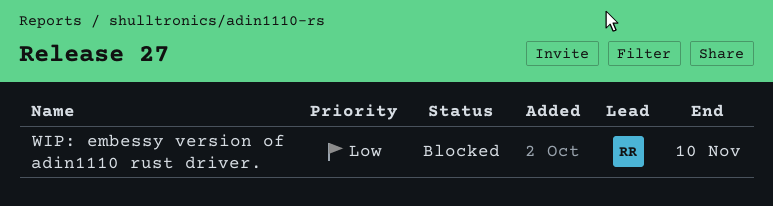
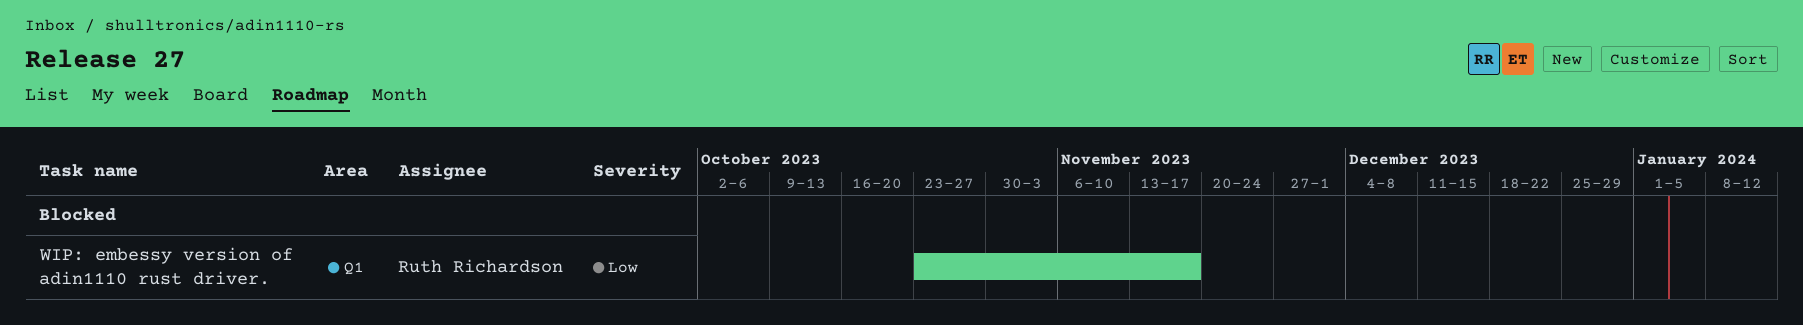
WIP: embessy version of adin1110 rust driver., due: Nov 10 -> Nov 17

